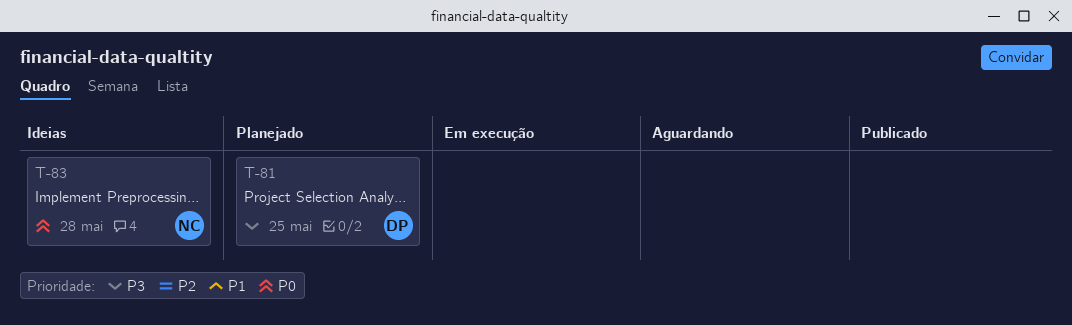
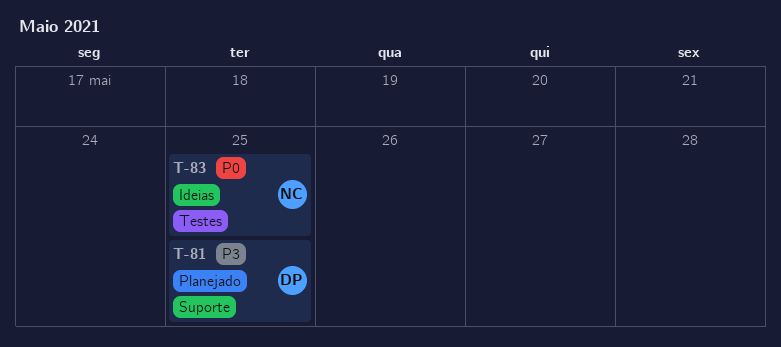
T-83, due: May 28 -> May 25

